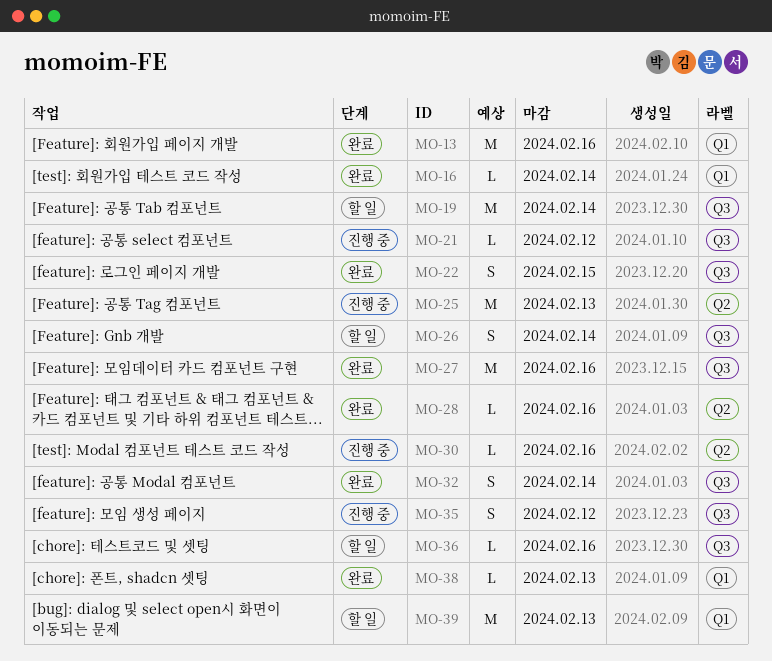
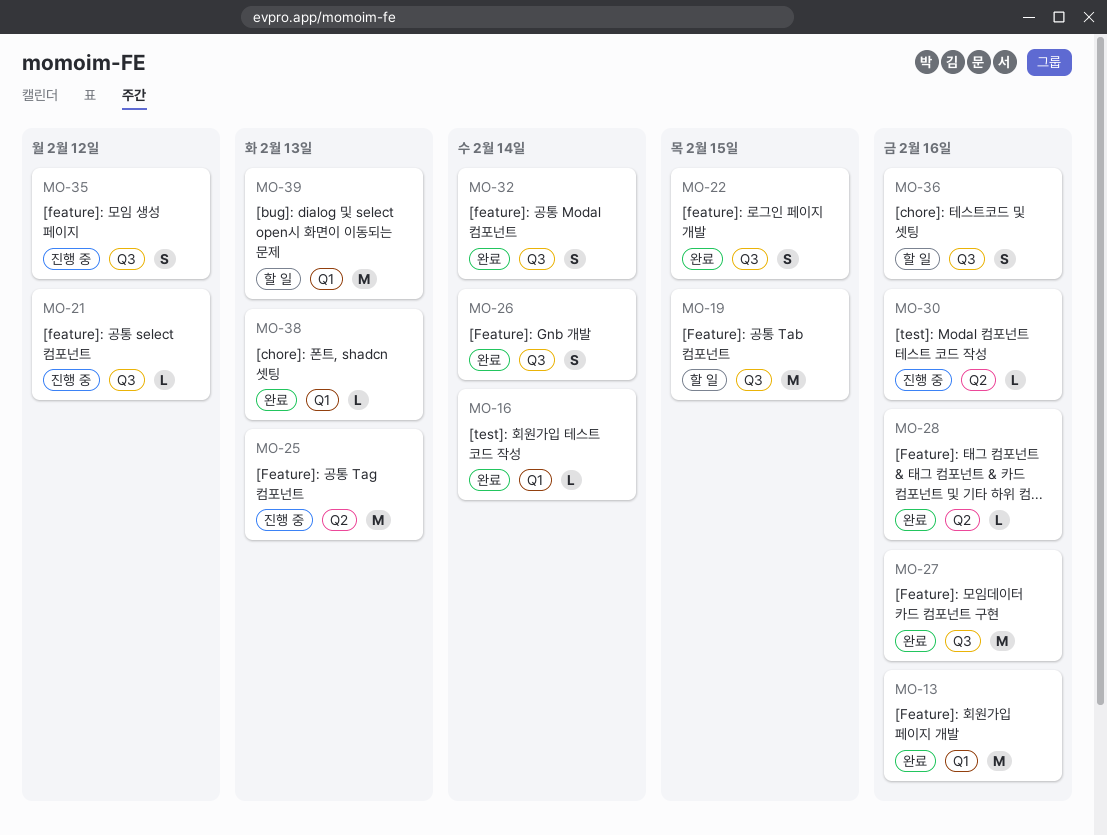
MO-19, due: Feb 14 -> Feb 15
MO-26, status: 할 일 -> 완료
MO-36, estimate: L -> S

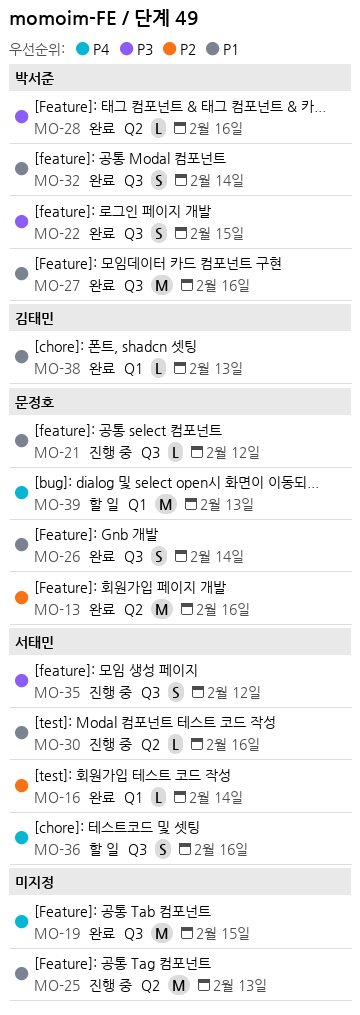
MO-13, label: Q1 -> Q2
MO-19, status: 할 일 -> 완료

